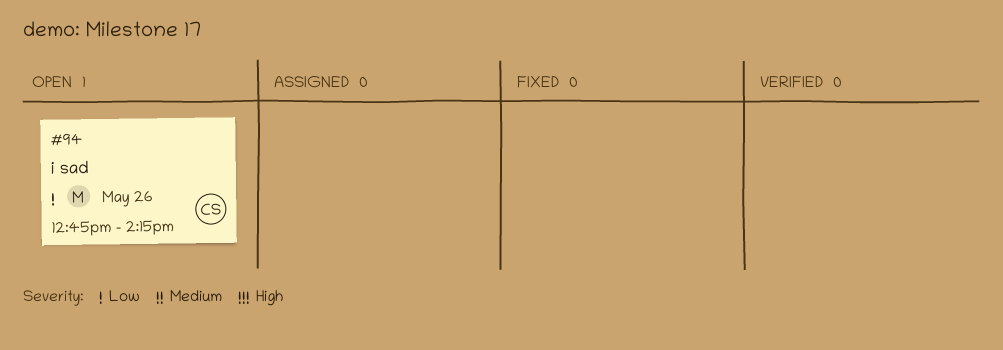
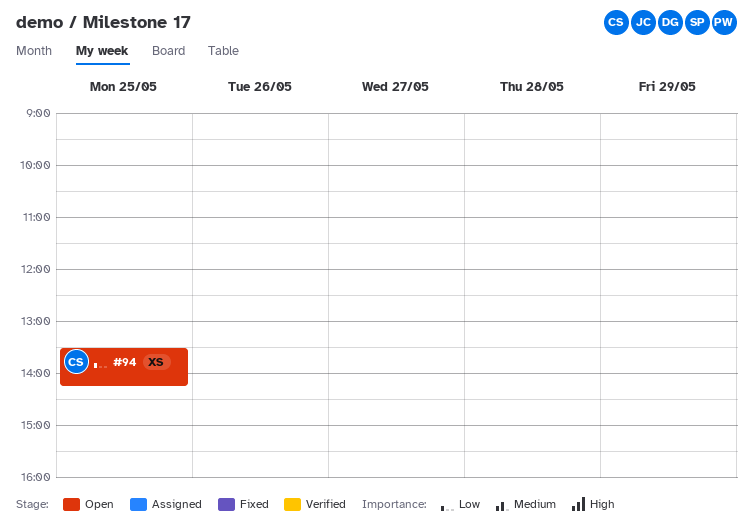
#94, estimate: M -> XS
#94, day: May 26 -> May 25
#94, begins: 12:45 -> 13:30

